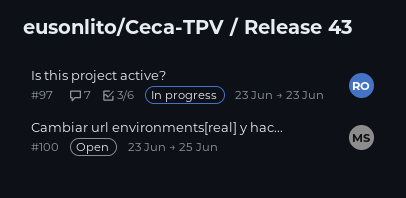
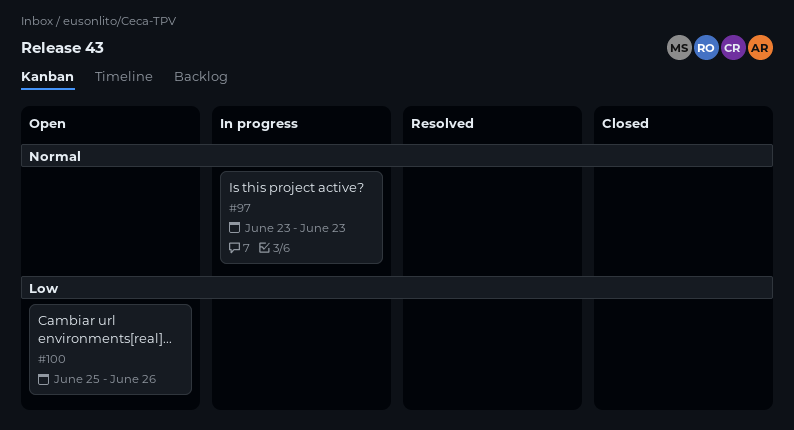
#100, start: Jun 23 -> Jun 25
#100, due: Jun 25 -> Jun 26

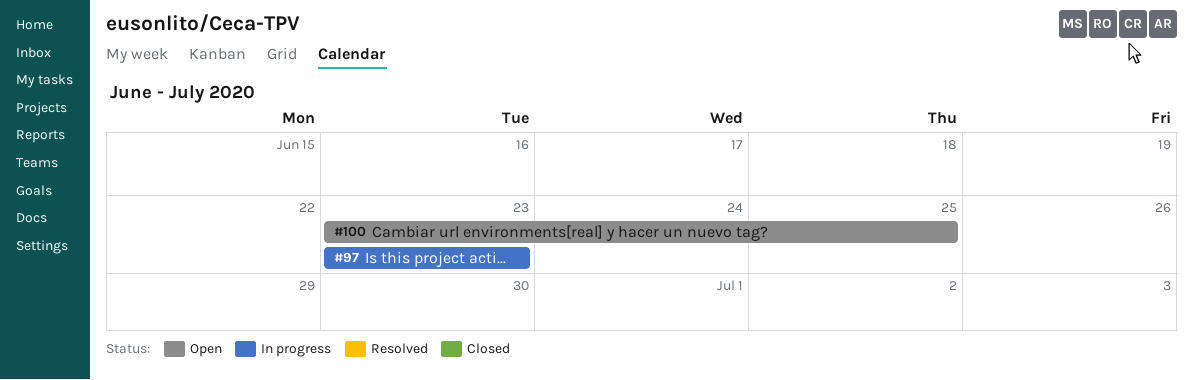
#100, start: Jun 25 -> Jun 23
#100, due: Jun 26 -> Jun 25

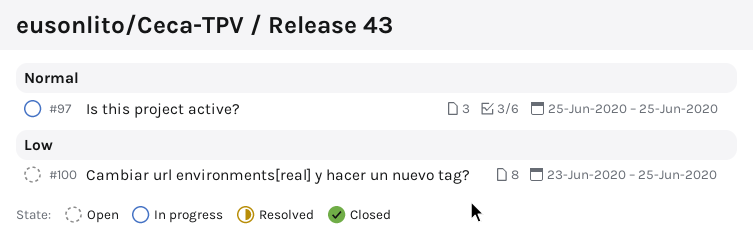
#97, start: Jun 23 -> Jun 25
#97, due: Jun 23 -> Jun 25

